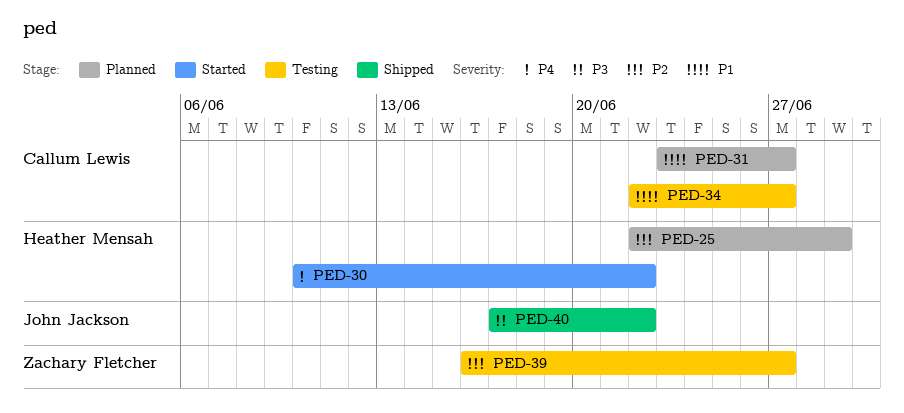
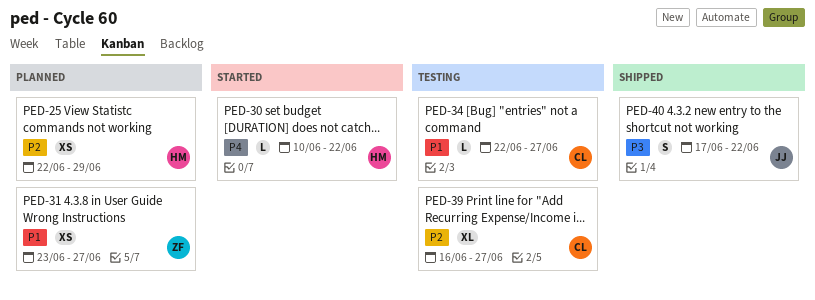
PED-31, owner: Callum Lewis -> Zachary Fletcher
PED-39, owner: Zachary Fletcher -> Callum Lewis

